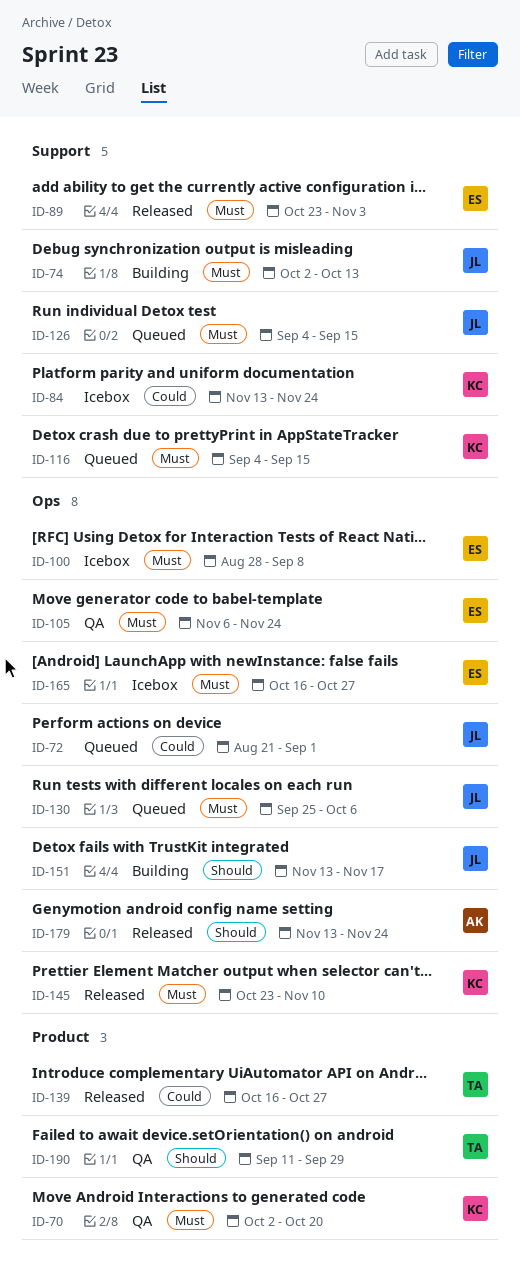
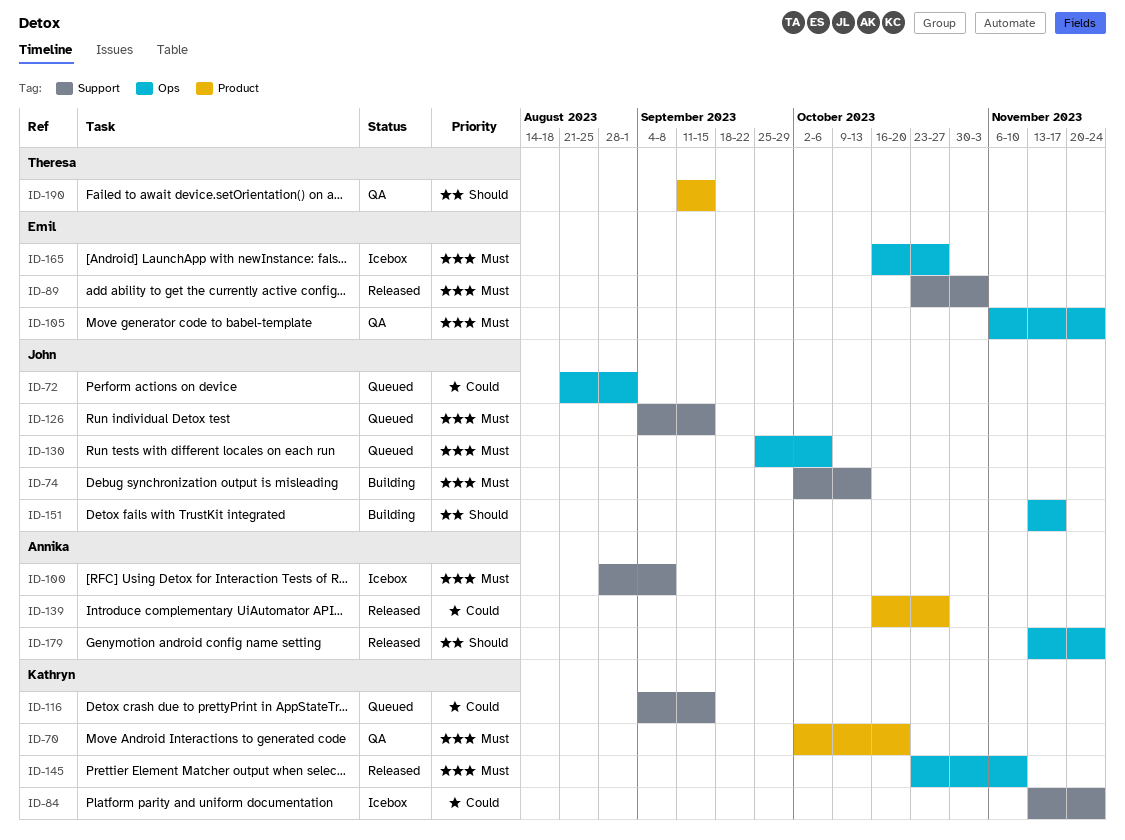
ID-100, owner: Emil -> Annika
ID-100, label: Ops -> Support
ID-116, priority: Must -> Could
ID-139, owner: Theresa -> Annika
ID-190, due: Sep 29 -> Sep 15

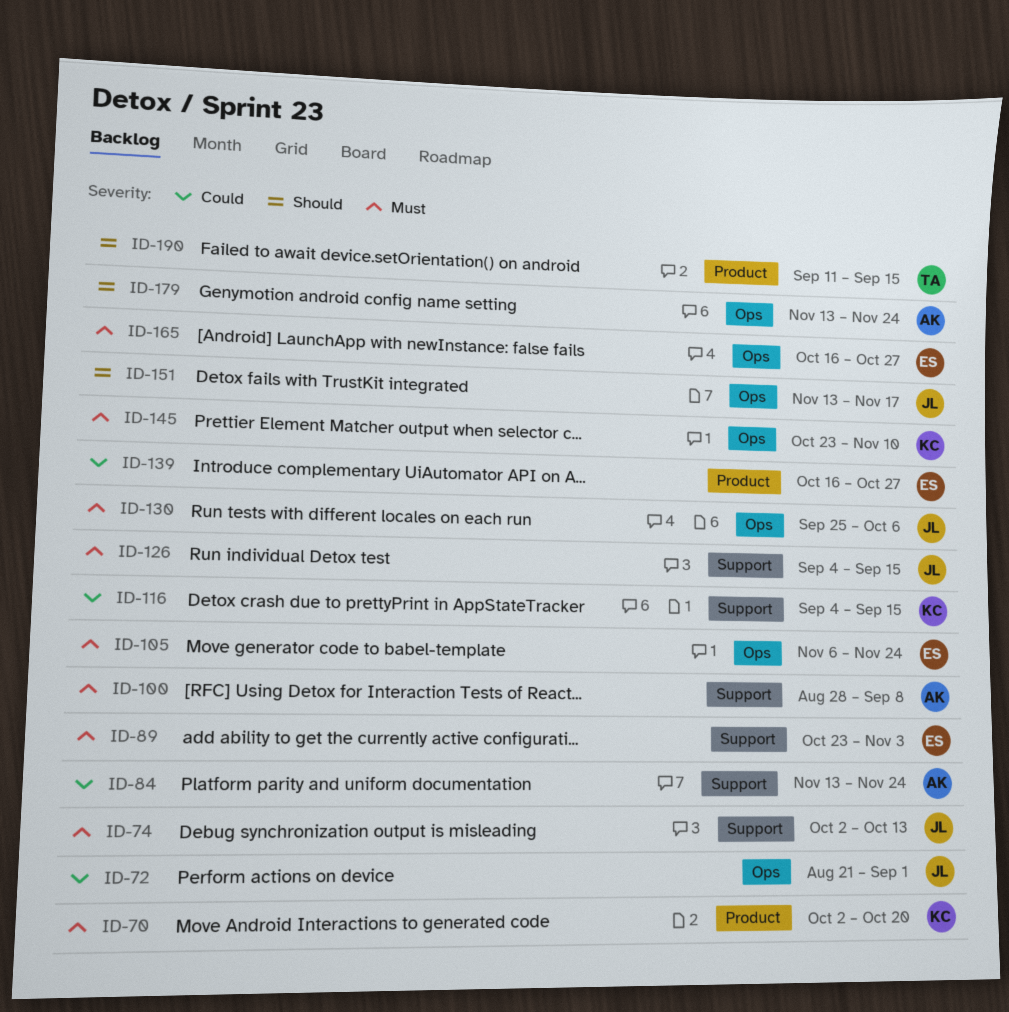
ID-84, owner: Kathryn -> Annika
ID-139, owner: Annika -> Emil

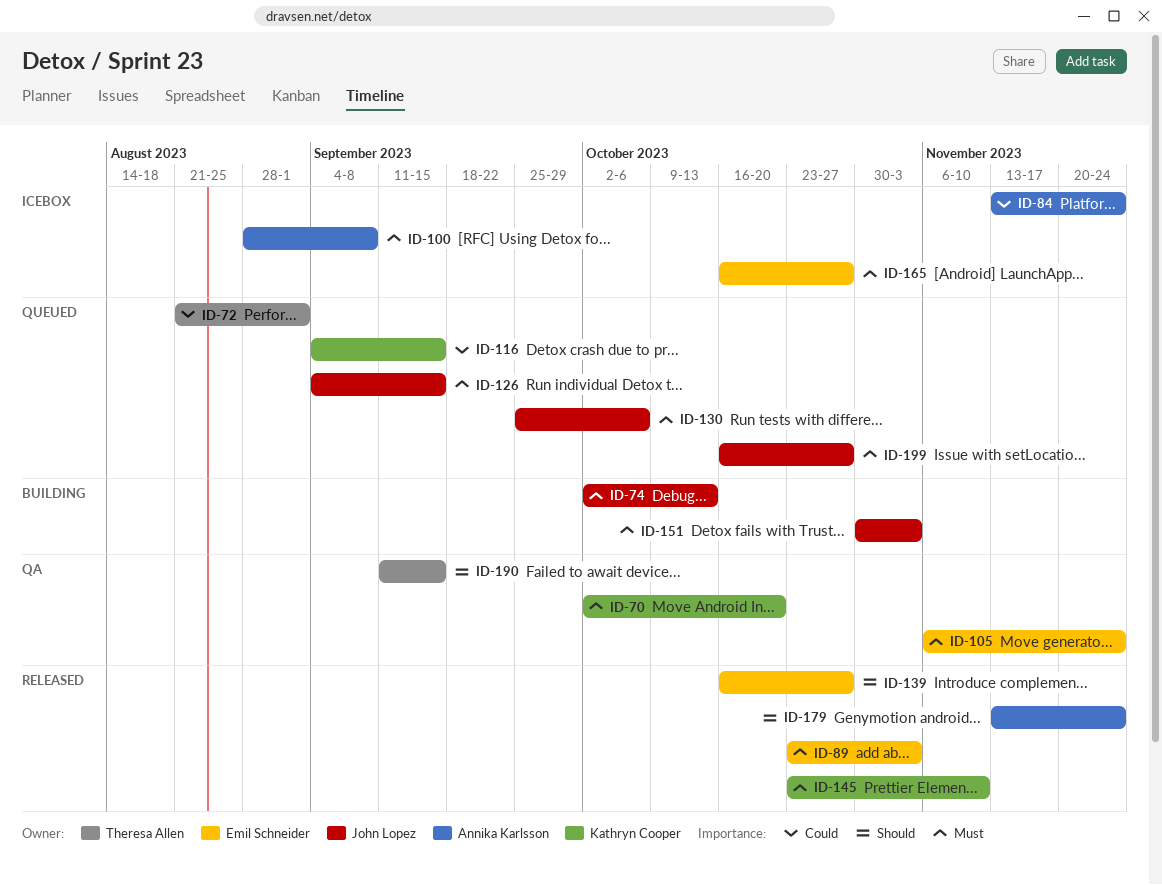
ID-72, owner: John Lopez -> Theresa Allen
ID-139, priority: Could -> Should
ID-151, priority: Should -> Must
ID-151, start: Nov 13 -> Oct 30
ID-151, due: Nov 17 -> Nov 3
ID-199: none -> present

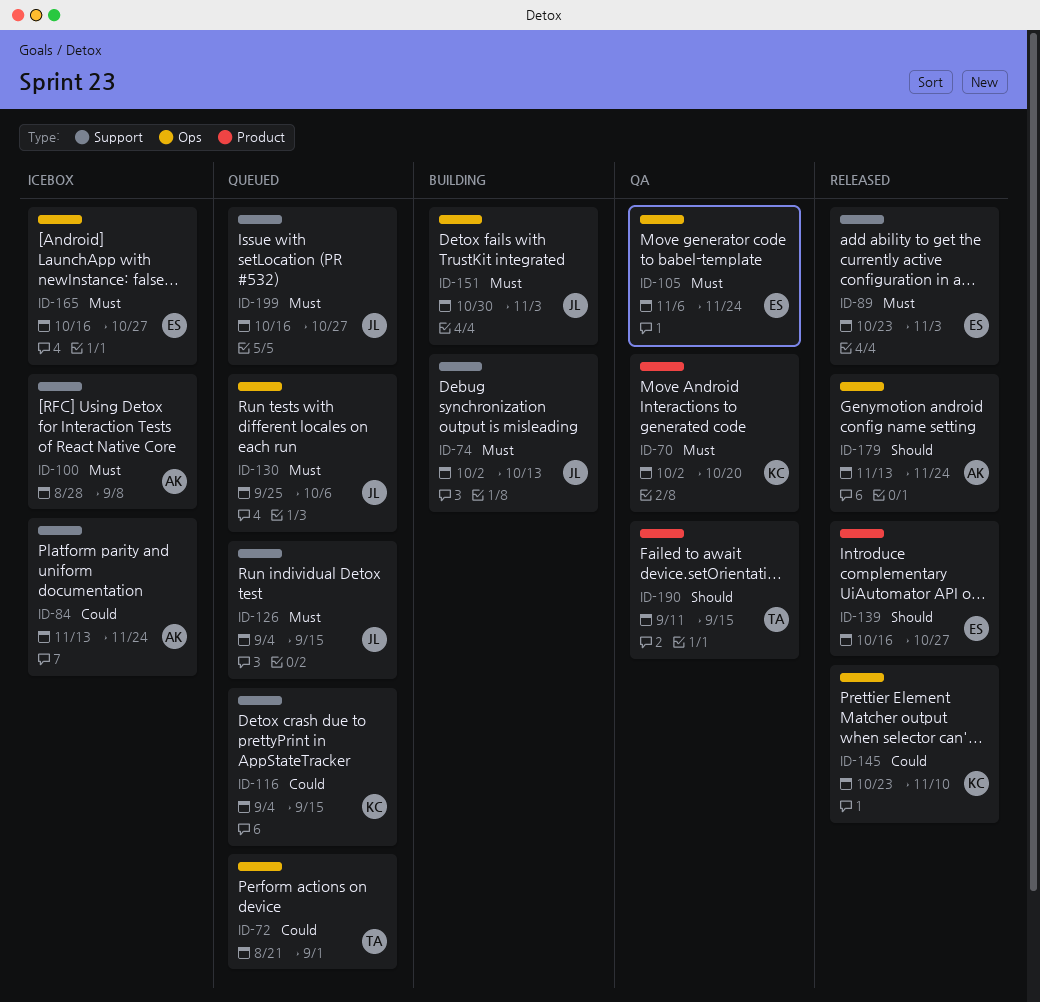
ID-145, priority: Must -> Could

